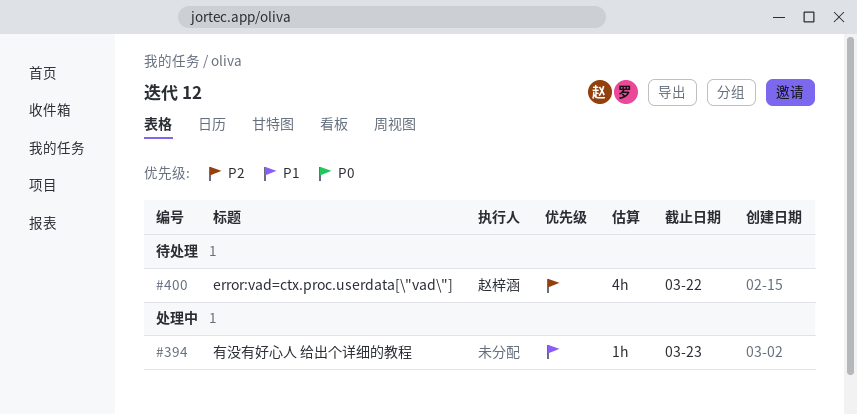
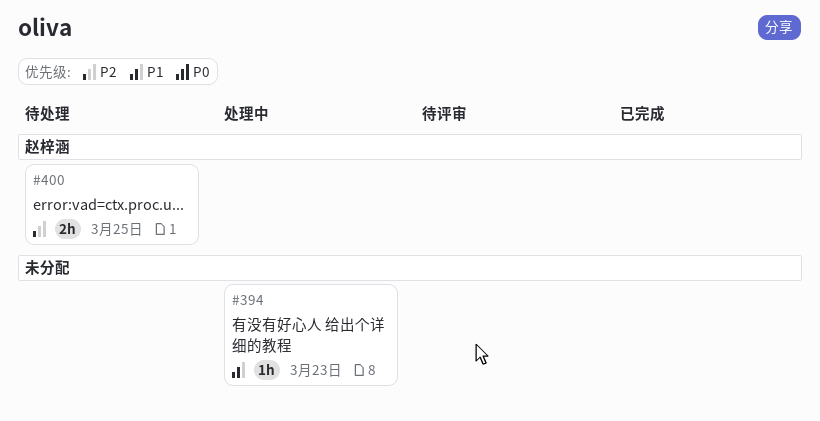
#400, estimate: 4h -> 2h
#400, due: Mar 22 -> Mar 25

